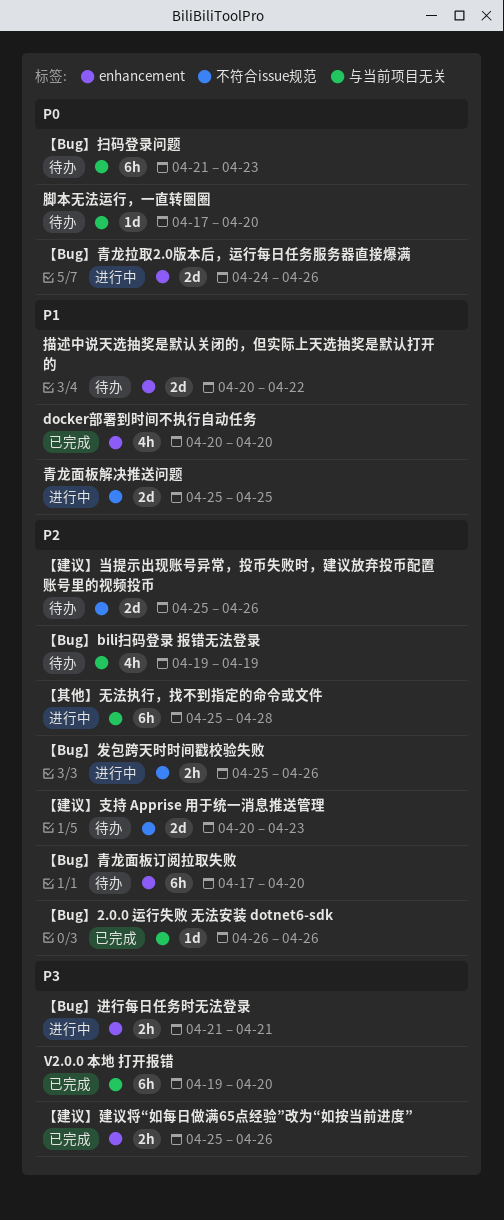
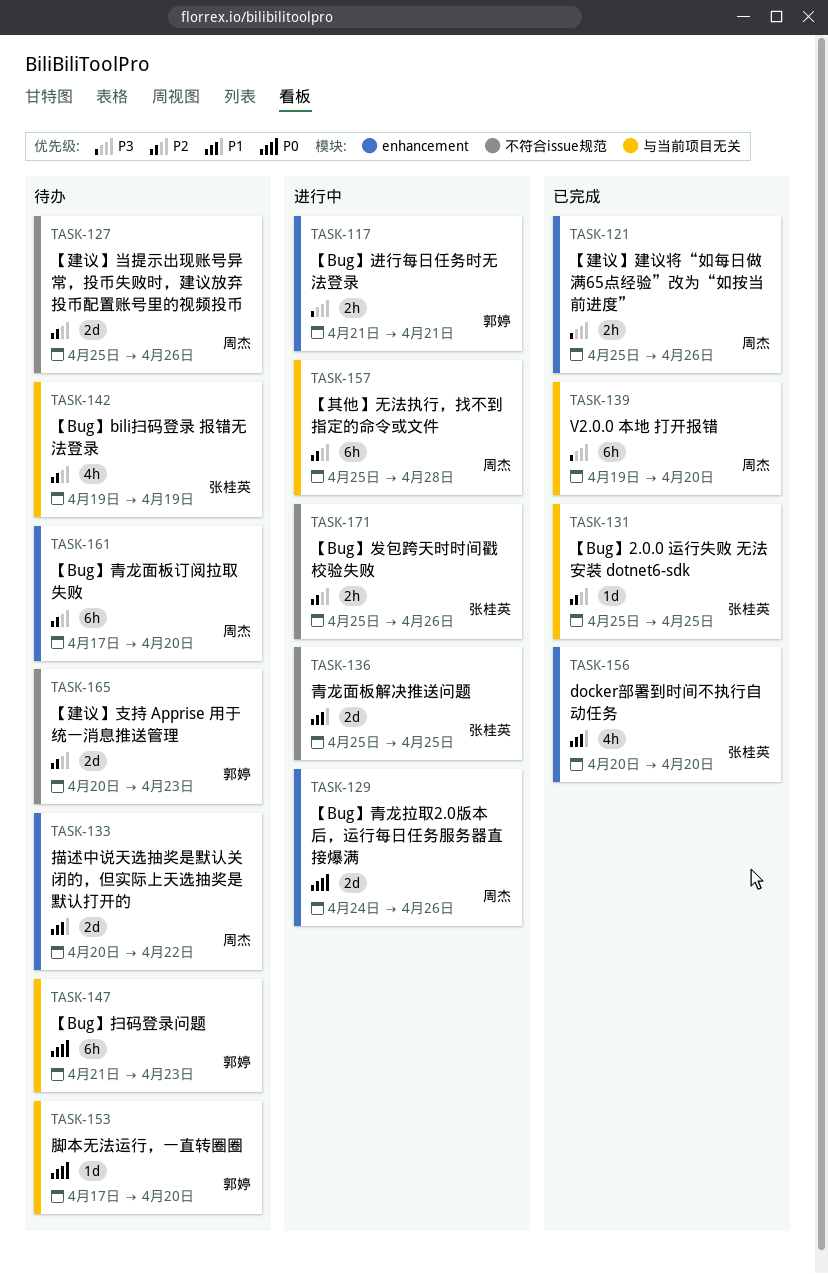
【Bug】2.0.0 运行失败 无法安装 dotnet6-sdk, start: Apr 26 -> Apr 25
【Bug】2.0.0 运行失败 无法安装 dotnet6-sdk, due: Apr 26 -> Apr 25

